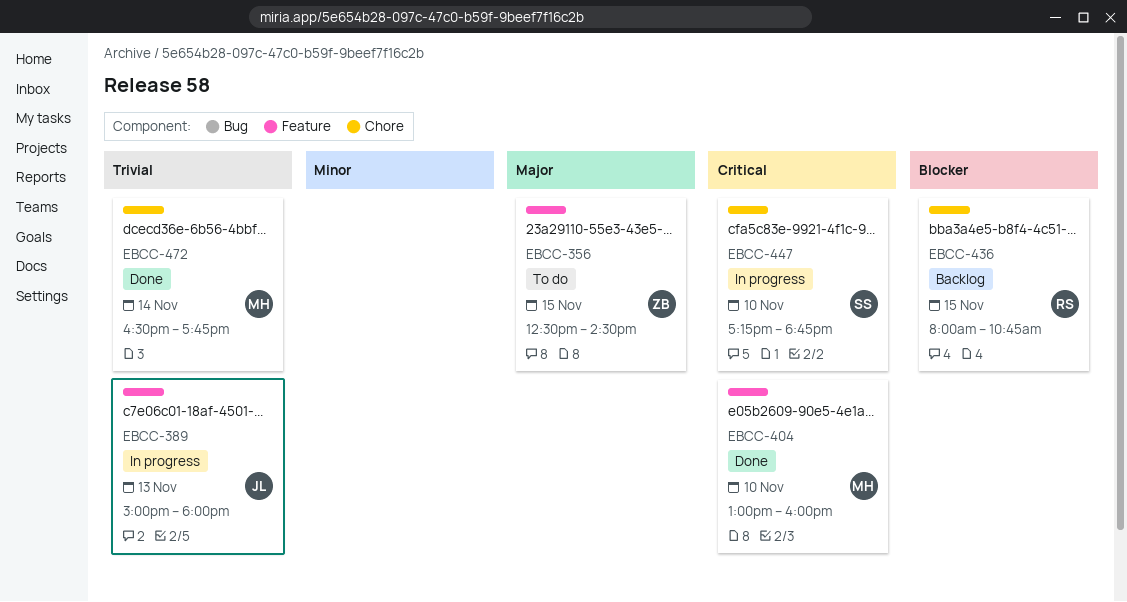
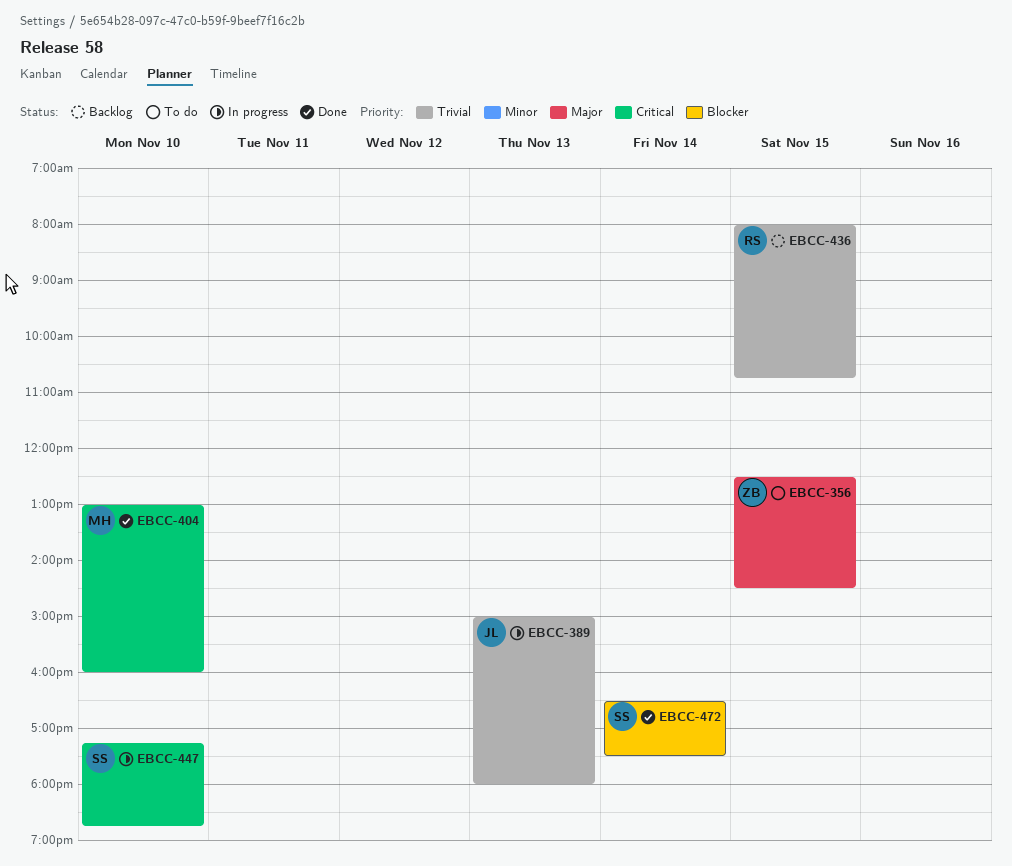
EBCC-436, priority: Blocker -> Trivial
EBCC-472, owner: MH -> SS
EBCC-472, priority: Trivial -> Blocker
EBCC-472, ends: 17:45 -> 17:30

